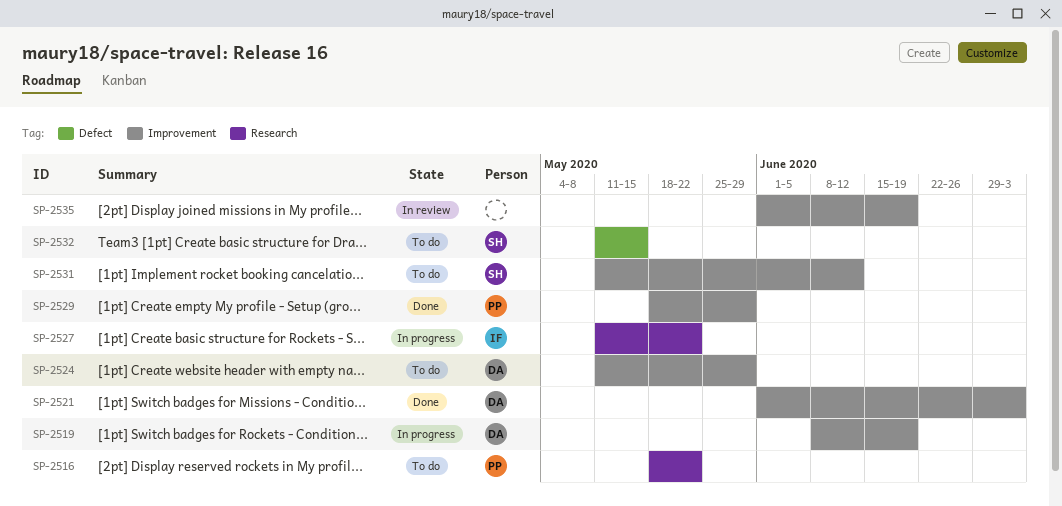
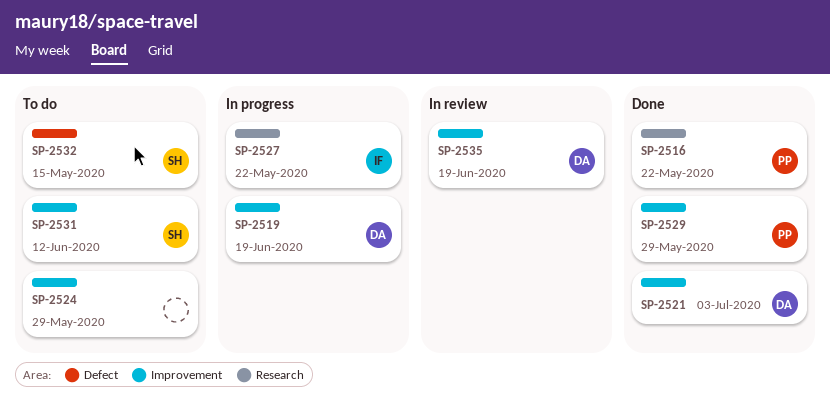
SP-2516, status: To do -> Done
SP-2524, owner: DA -> none
SP-2535, owner: none -> DA

